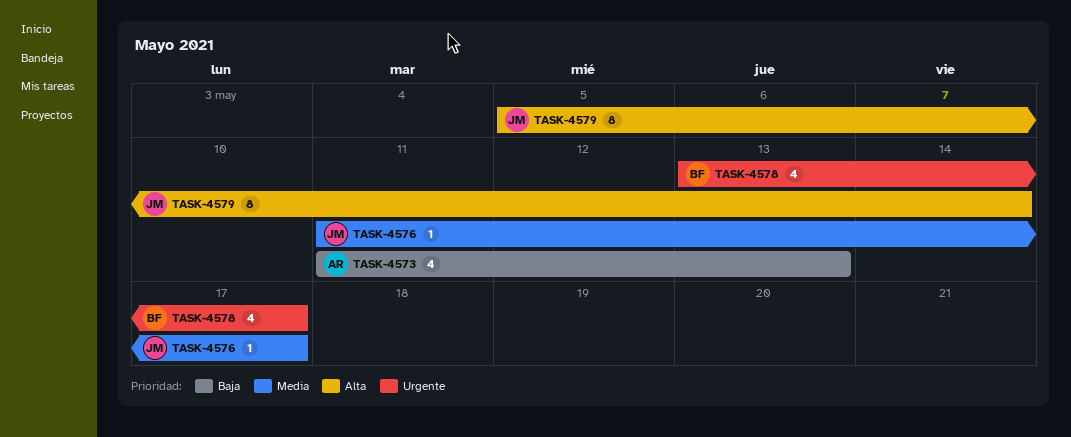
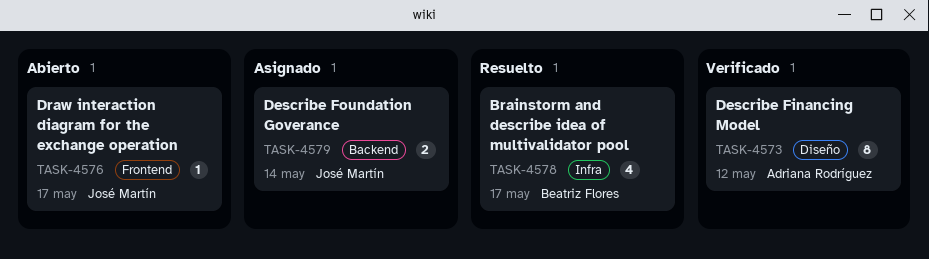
TASK-4573, estimate: 4 -> 8
TASK-4573, due: May 13 -> May 12
TASK-4579, estimate: 8 -> 2

